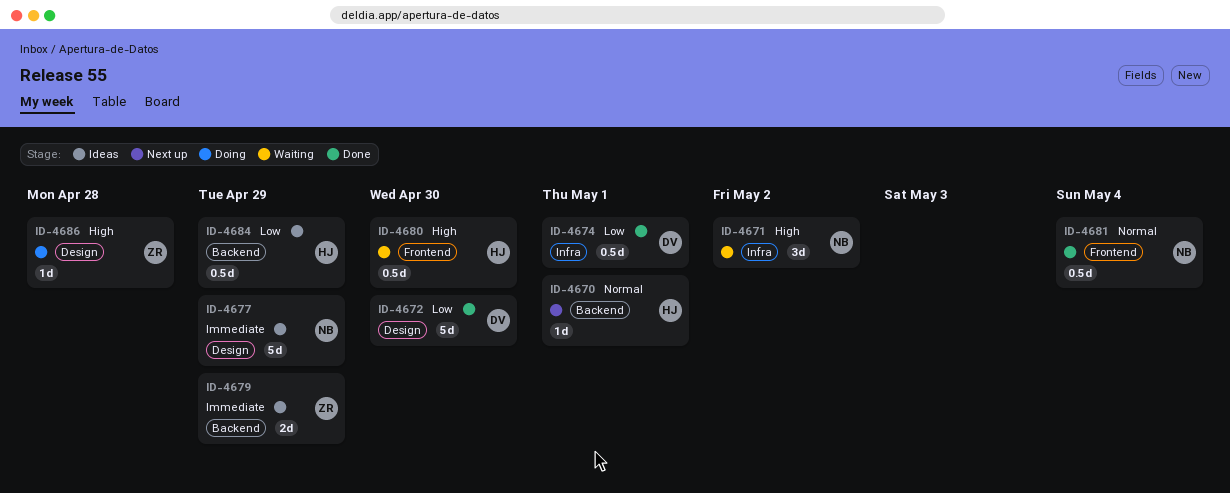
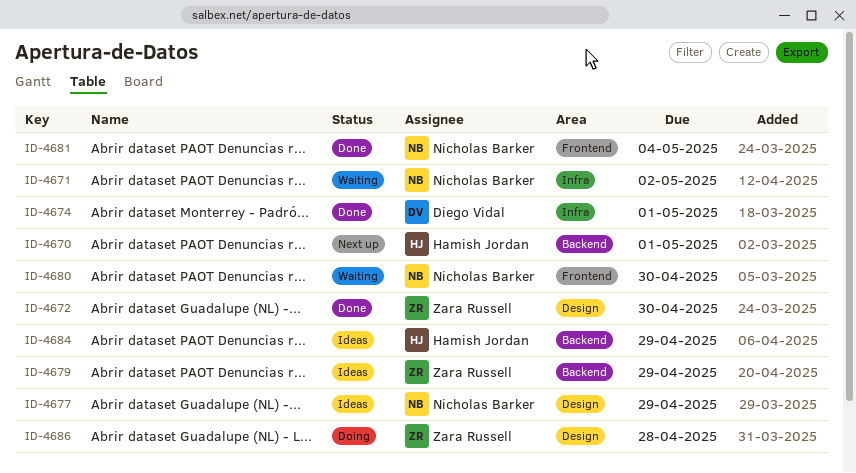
ID-4672, owner: Diego Vidal -> Zara Russell
ID-4680, owner: Hamish Jordan -> Nicholas Barker

